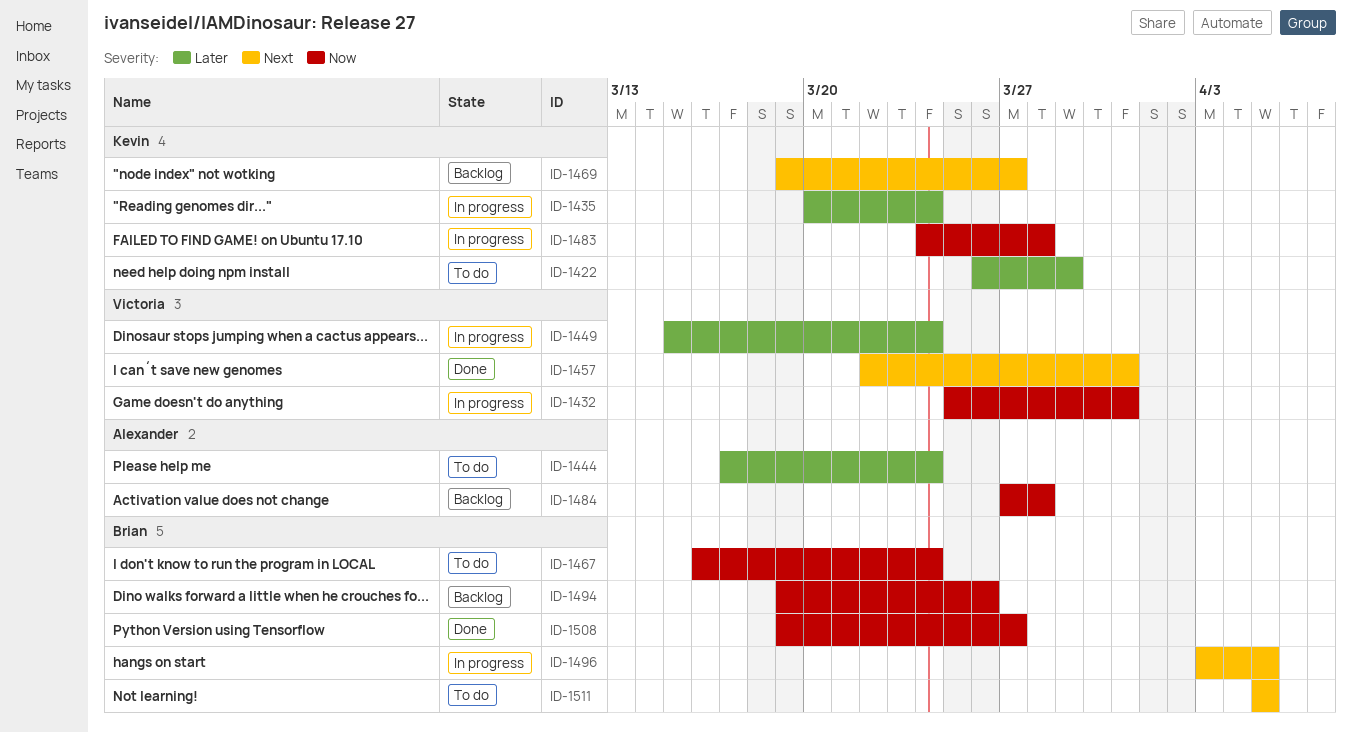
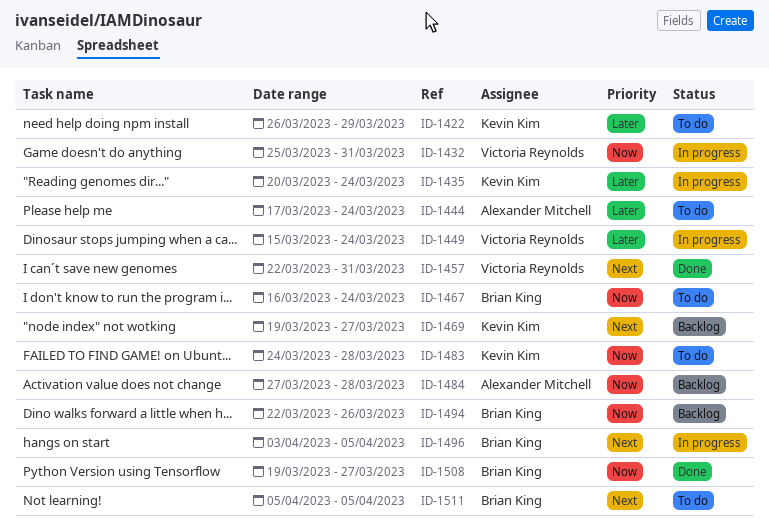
ID-1483, status: In progress -> To do
ID-1494, start: Mar 19 -> Mar 22

